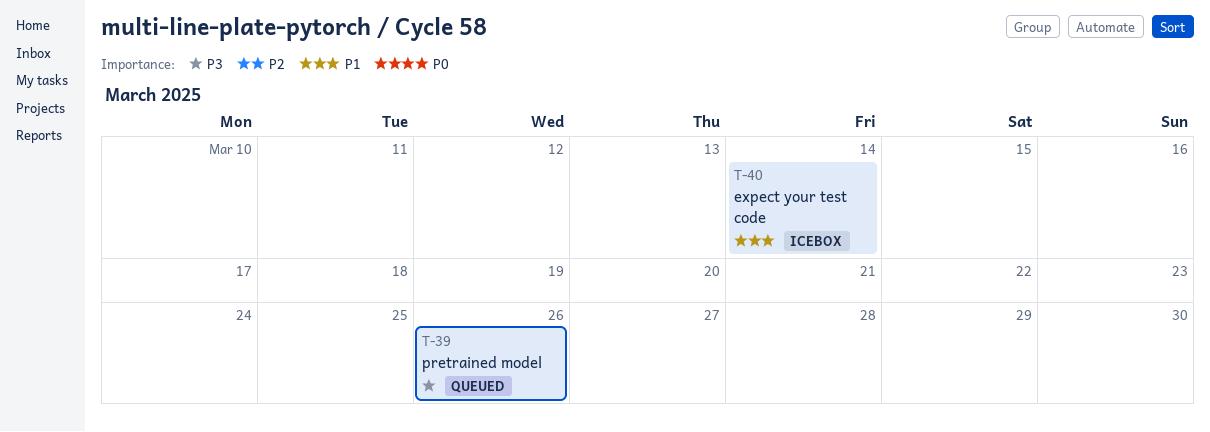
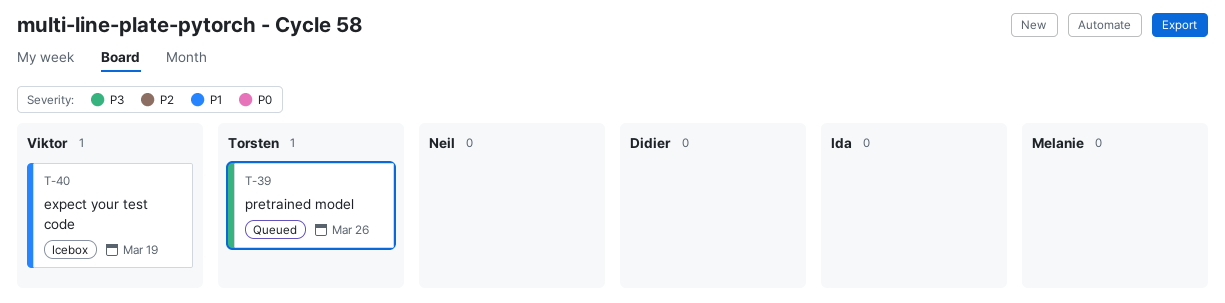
T-40, due: Mar 14 -> Mar 19

